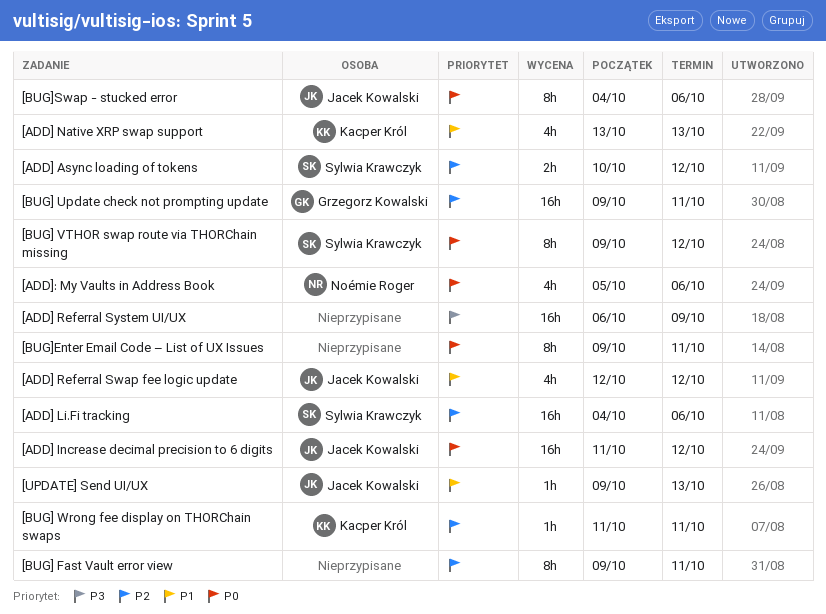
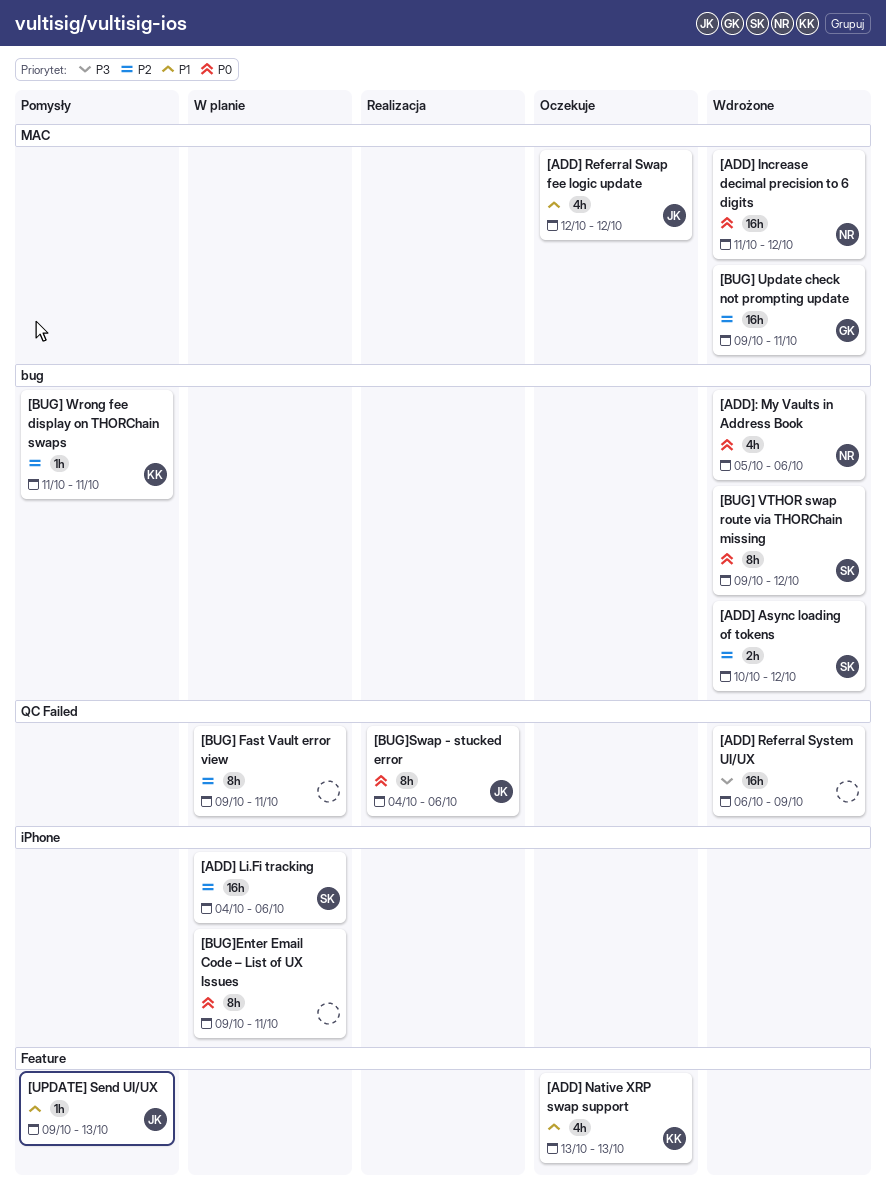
[ADD] Increase decimal precision to 6 digits, owner: Jacek Kowalski -> Noémie Roger

